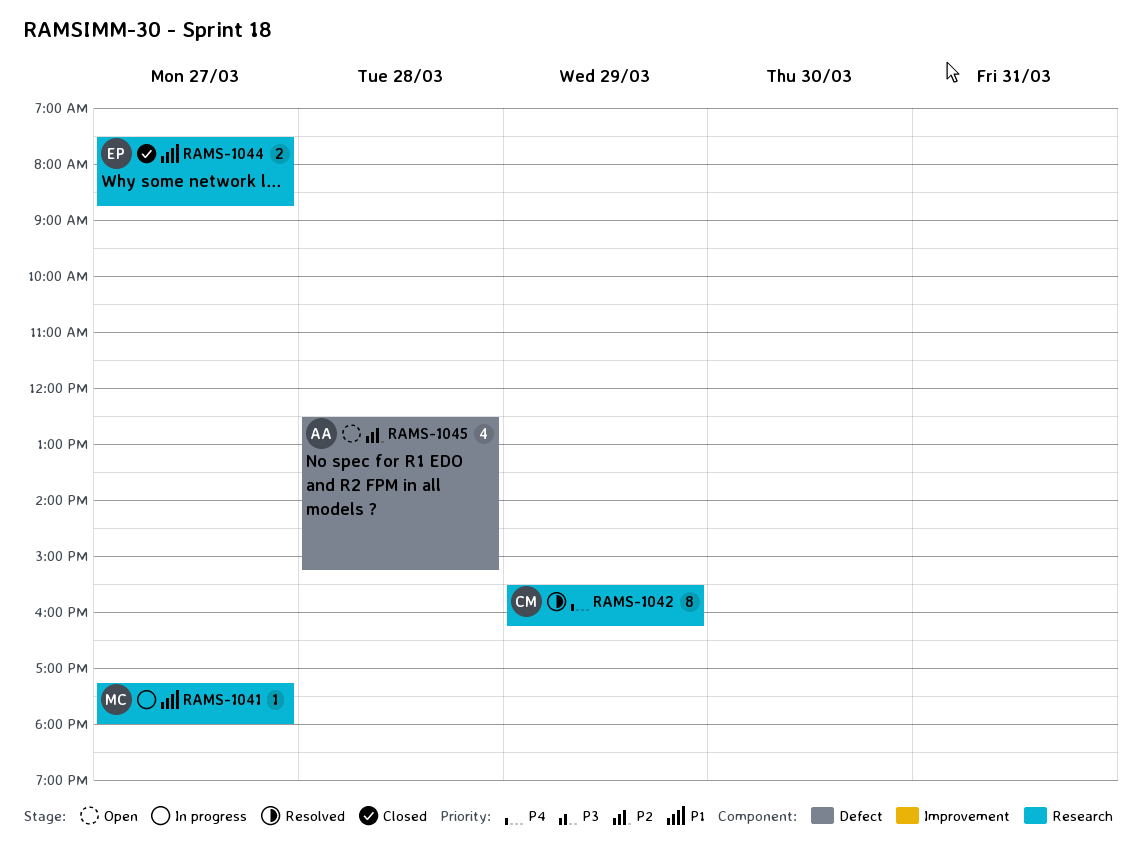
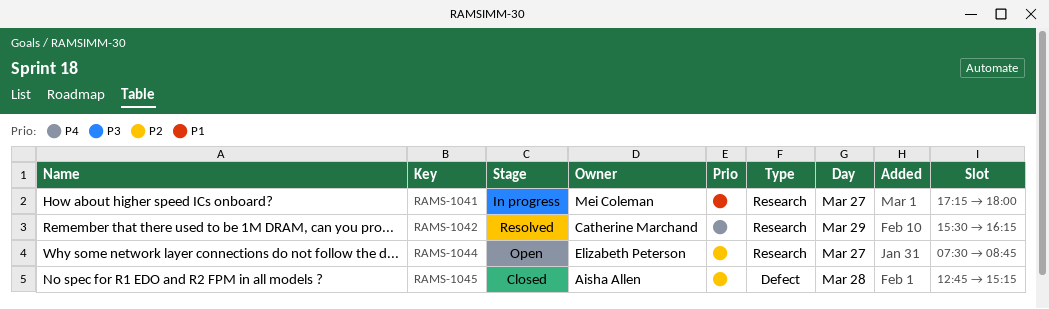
RAMS-1044, status: Closed -> Open
RAMS-1044, priority: P1 -> P2
RAMS-1045, status: Open -> Closed
RAMS-1045, begins: 12:30 -> 12:45

